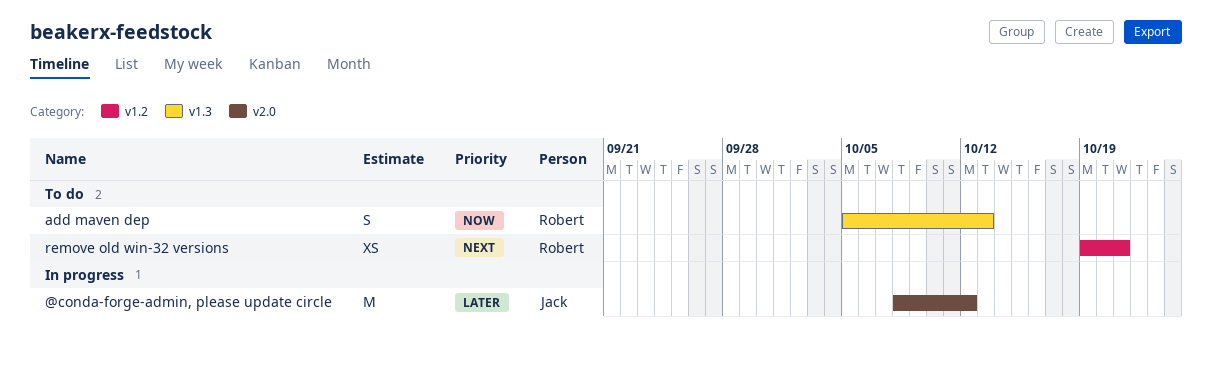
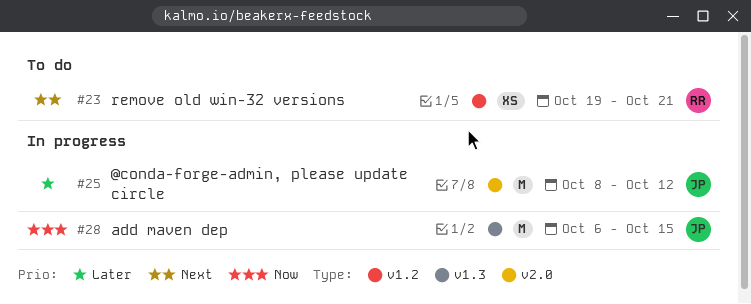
add maven dep, status: To do -> In progress
add maven dep, owner: Robert -> Jack
add maven dep, estimate: S -> M
add maven dep, start: Oct 5 -> Oct 6
add maven dep, due: Oct 13 -> Oct 15

